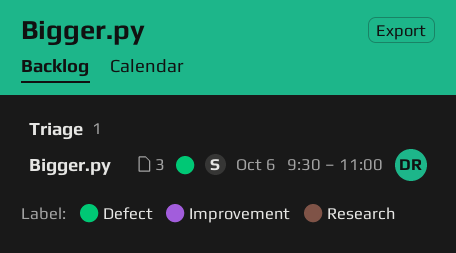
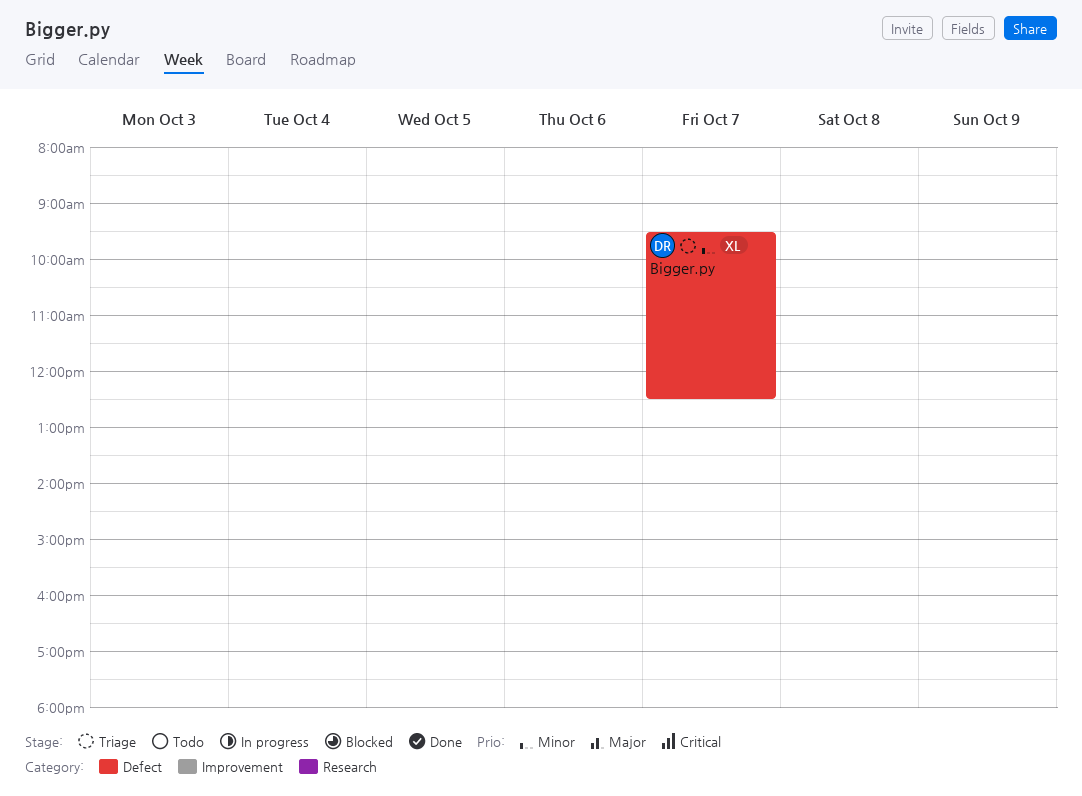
Bigger.py, estimate: S -> XL
Bigger.py, day: Oct 6 -> Oct 7
Bigger.py, ends: 11:00 -> 12:30

